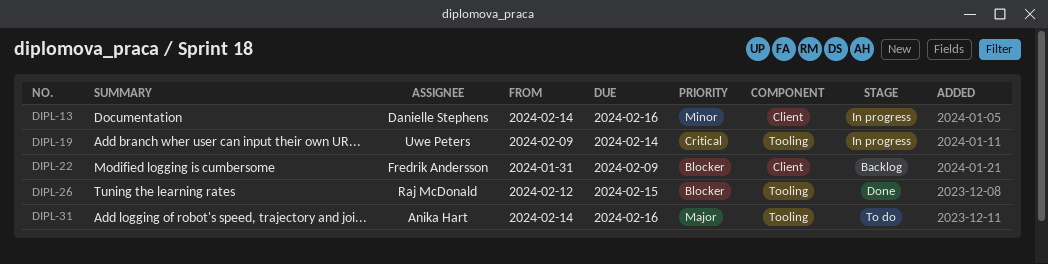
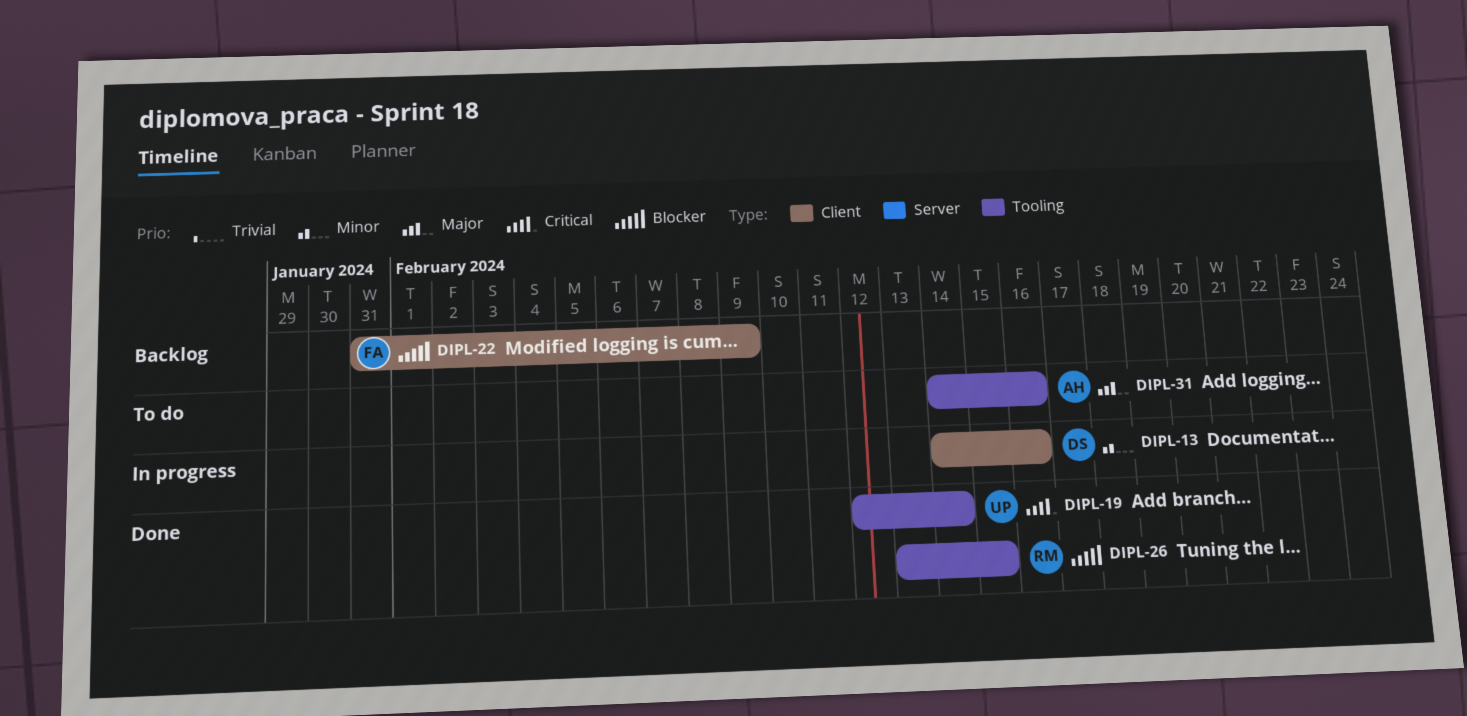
DIPL-19, status: In progress -> Done
DIPL-19, start: Feb 9 -> Feb 12
DIPL-26, start: Feb 12 -> Feb 13

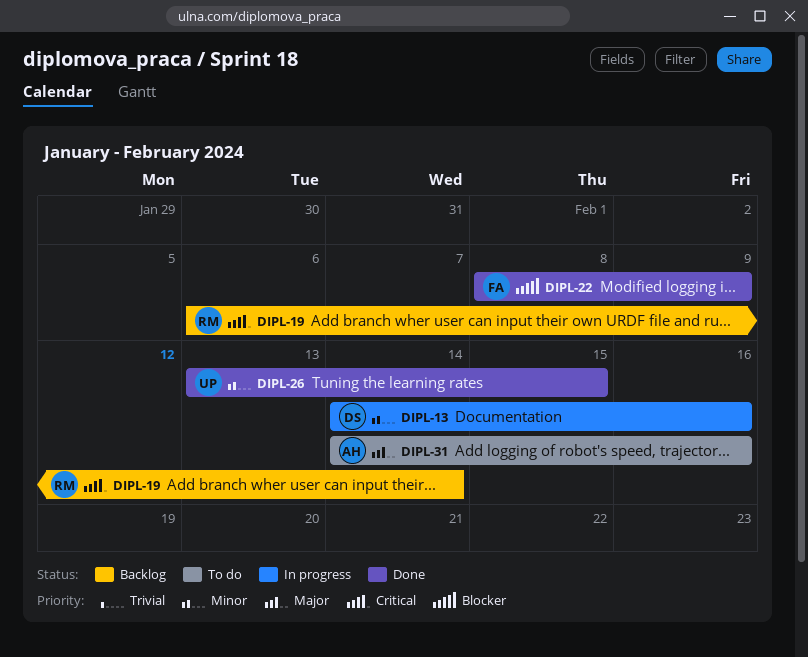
DIPL-19, status: Done -> Backlog
DIPL-19, owner: UP -> RM
DIPL-19, start: Feb 12 -> Feb 6
DIPL-22, status: Backlog -> Done
DIPL-22, start: Jan 31 -> Feb 8
DIPL-26, owner: RM -> UP
DIPL-26, priority: Blocker -> Minor

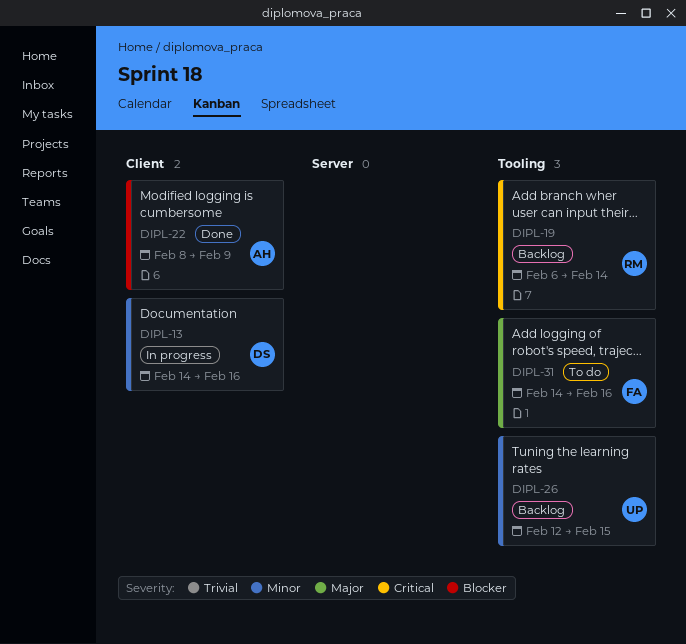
DIPL-22, owner: FA -> AH
DIPL-26, status: Done -> Backlog
DIPL-26, start: Feb 13 -> Feb 12
DIPL-31, owner: AH -> FA

